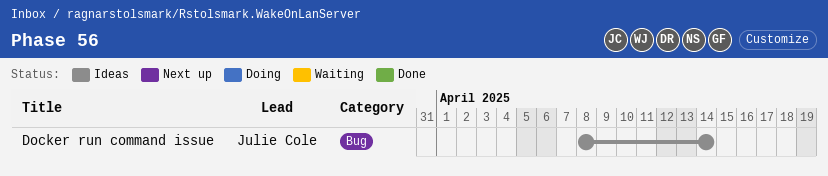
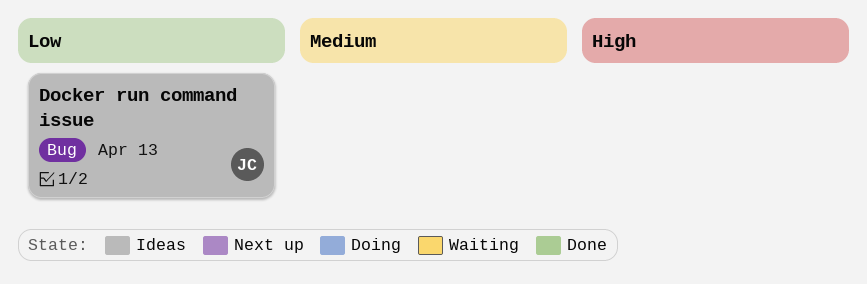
Docker run command issue, due: Apr 14 -> Apr 13

